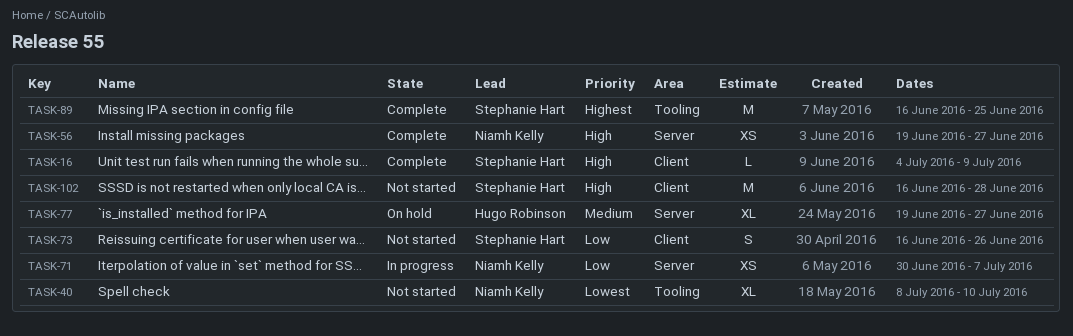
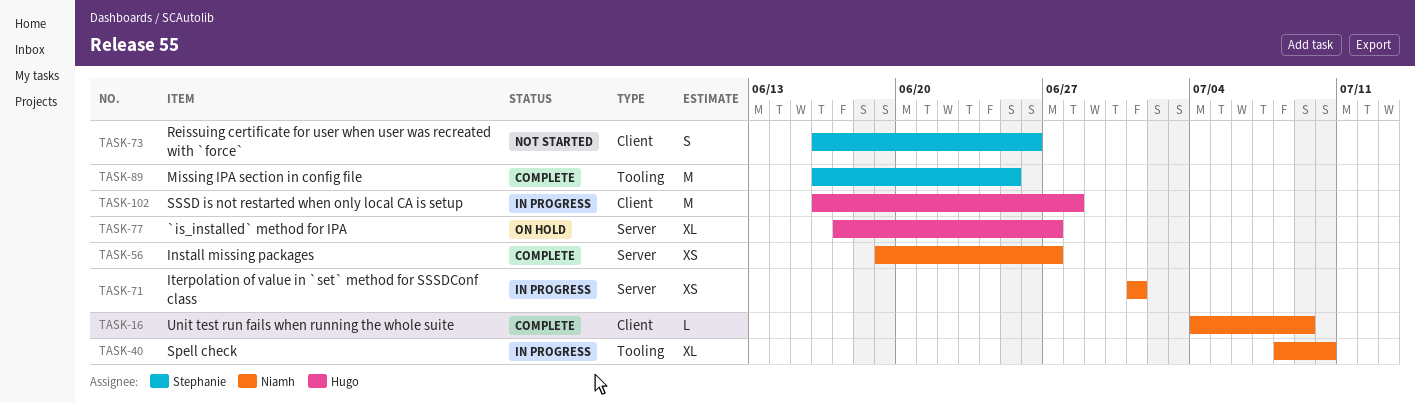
TASK-16, owner: Stephanie Hart -> Niamh Kelly
TASK-40, status: Not started -> In progress
TASK-71, start: Jun 30 -> Jul 1
TASK-71, due: Jul 7 -> Jul 1
TASK-77, start: Jun 19 -> Jun 17
TASK-102, status: Not started -> In progress
TASK-102, owner: Stephanie Hart -> Hugo Robinson

